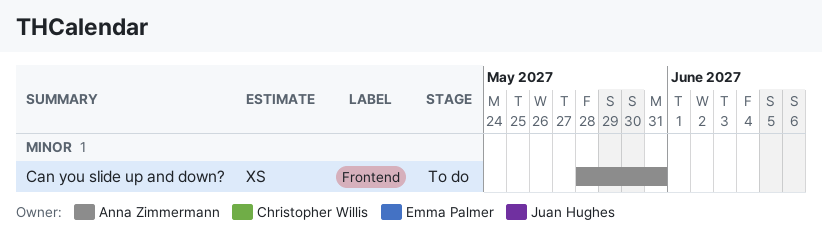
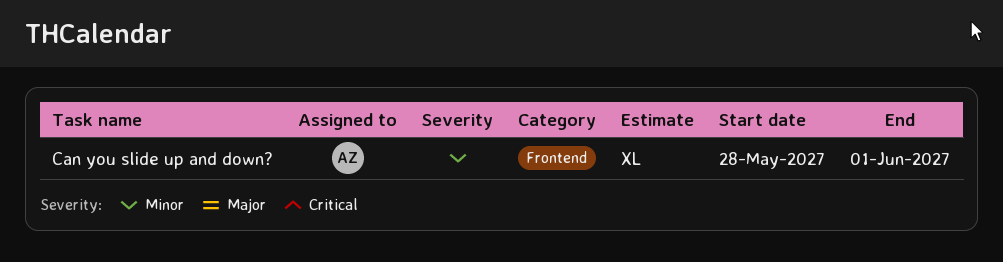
Can you slide up and down?, estimate: XS -> XL
Can you slide up and down?, due: May 31 -> Jun 1

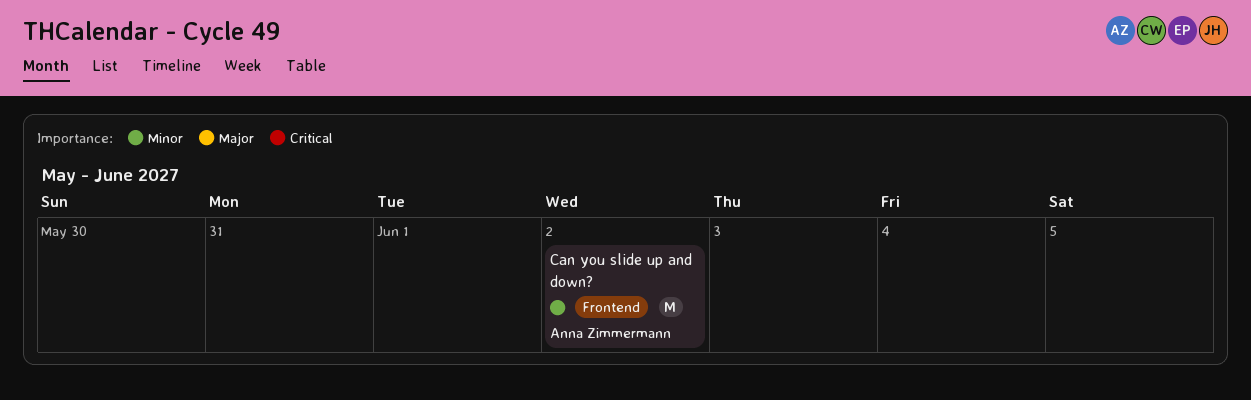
Can you slide up and down?, estimate: XL -> M
Can you slide up and down?, due: Jun 1 -> Jun 2

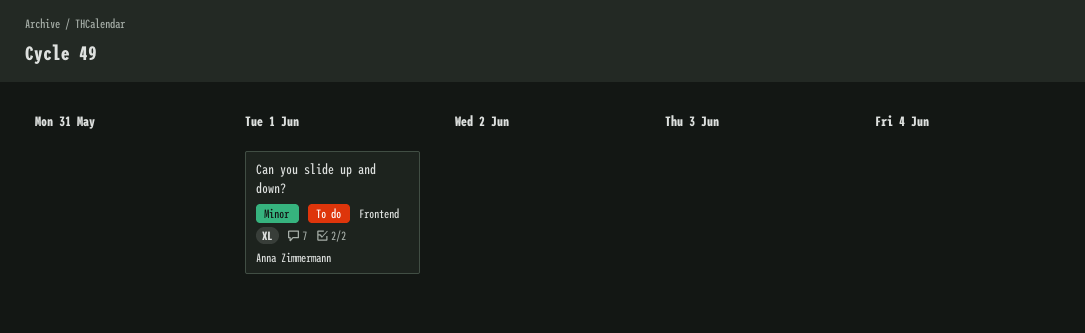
Can you slide up and down?, estimate: M -> XL
Can you slide up and down?, due: Jun 2 -> Jun 1

